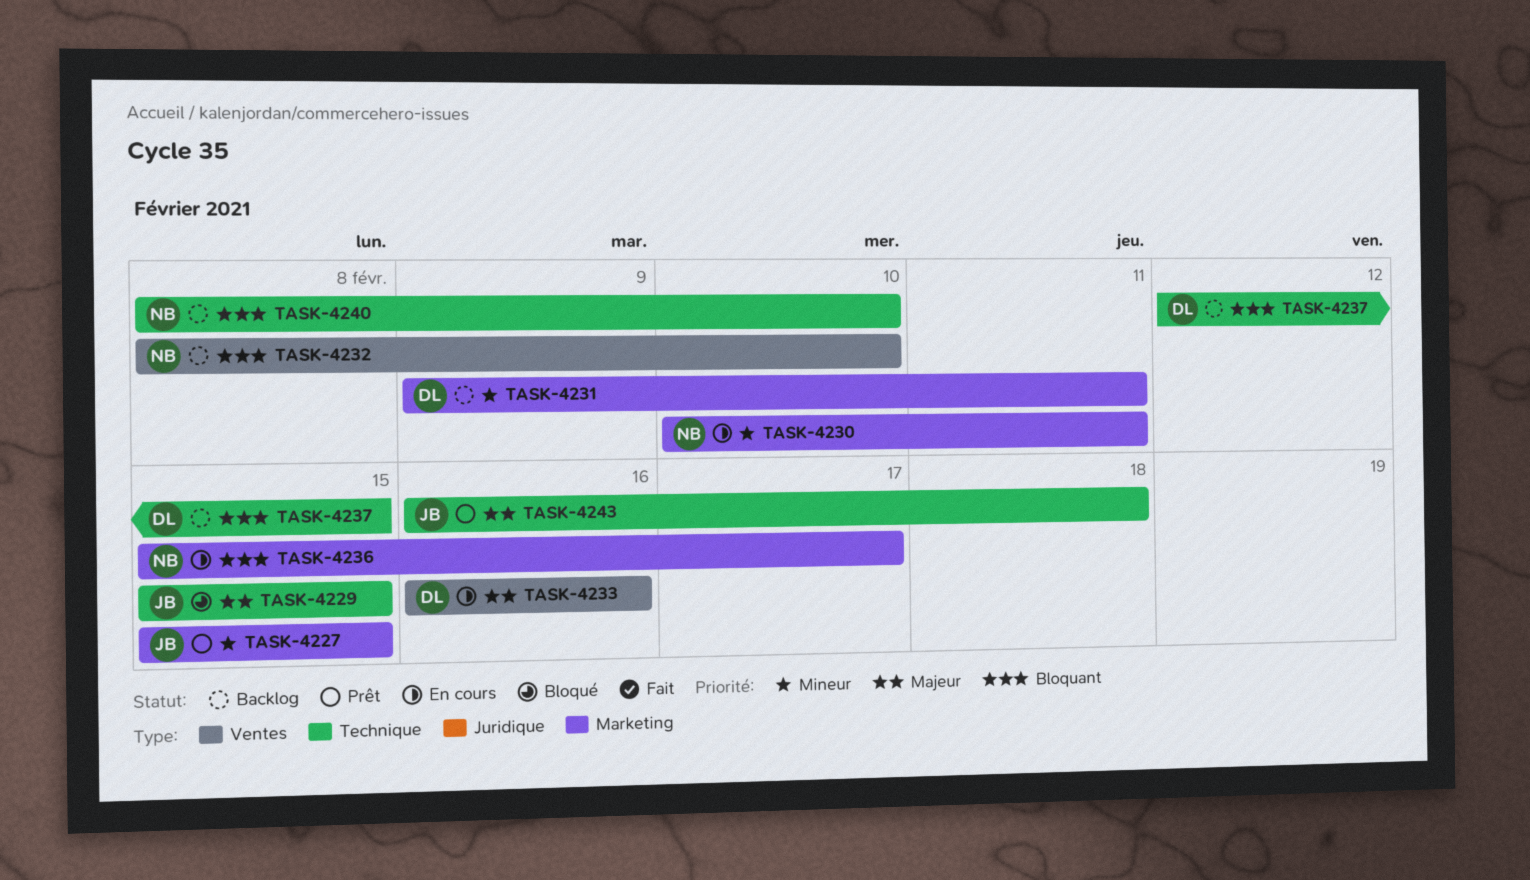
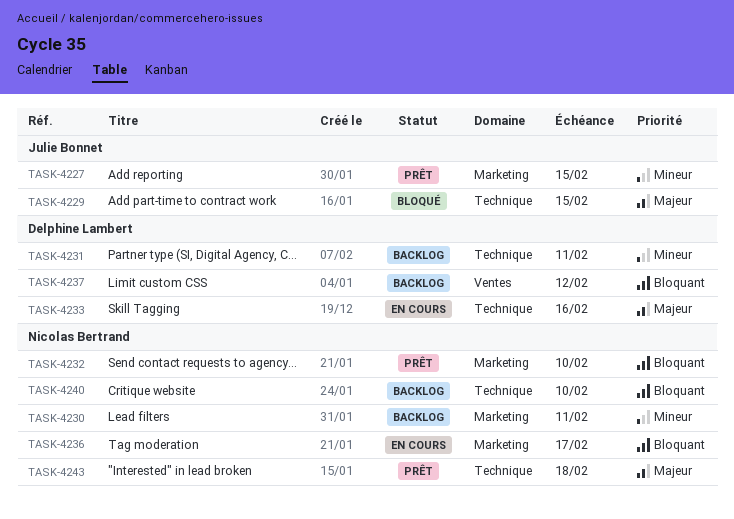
TASK-4230, status: En cours -> Backlog
TASK-4231, label: Marketing -> Technique
TASK-4232, status: Backlog -> Prêt
TASK-4232, label: Ventes -> Marketing
TASK-4233, label: Ventes -> Technique
TASK-4237, label: Technique -> Ventes
TASK-4237, due: Feb 15 -> Feb 12
TASK-4243, owner: Julie Bonnet -> Nicolas Bertrand

